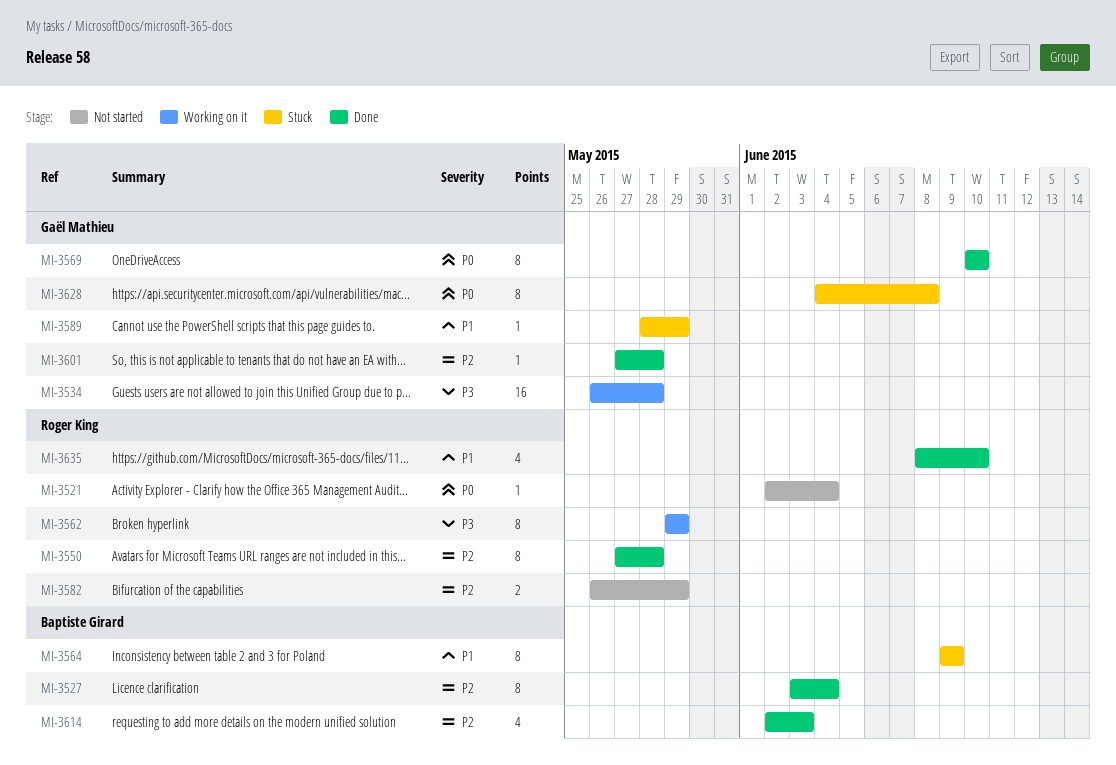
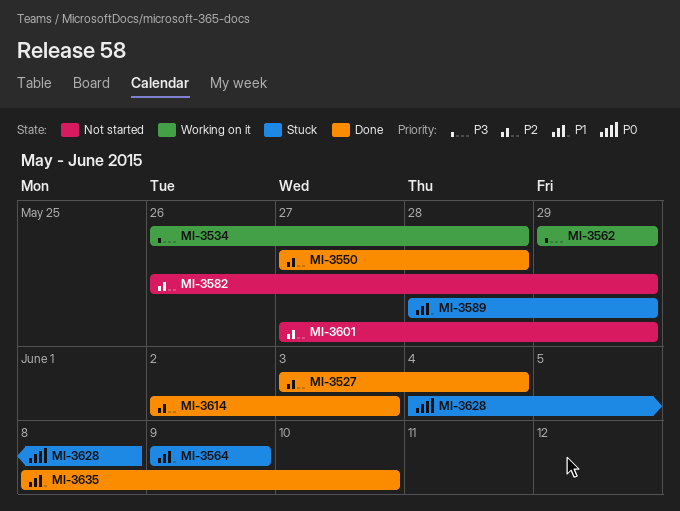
MI-3521: present -> none
MI-3569: present -> none
MI-3601, status: Done -> Not started
MI-3601, due: May 28 -> May 29

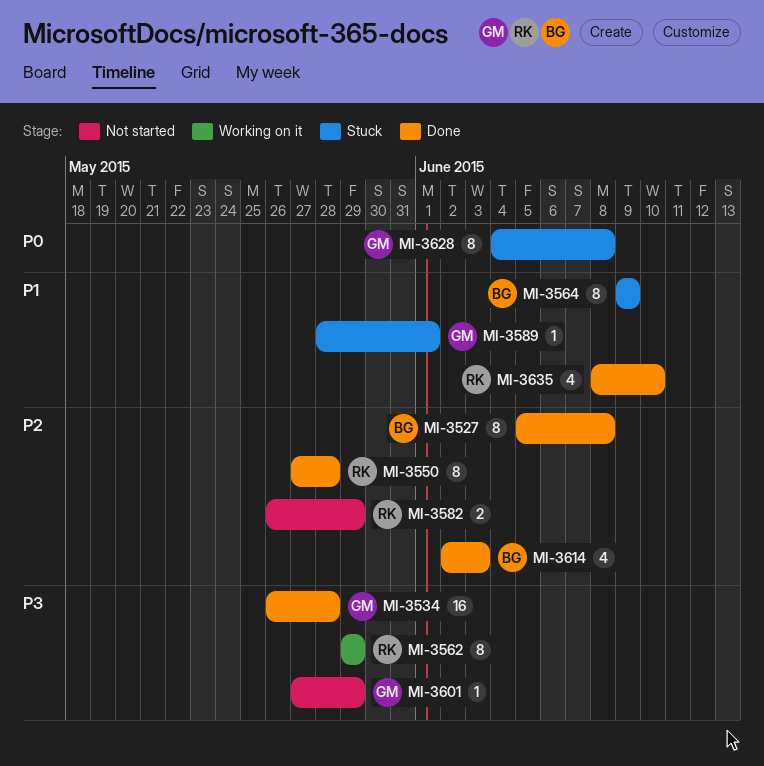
MI-3527, start: Jun 3 -> Jun 5
MI-3527, due: Jun 4 -> Jun 8
MI-3534, status: Working on it -> Done
MI-3589, due: May 29 -> Jun 1
MI-3601, priority: P2 -> P3

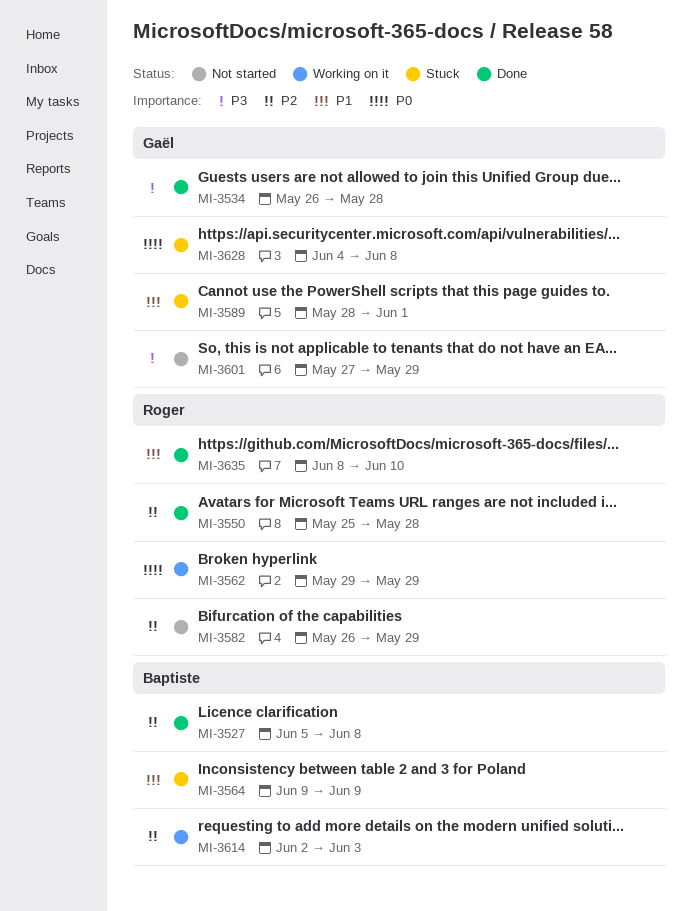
MI-3550, start: May 27 -> May 25
MI-3562, priority: P3 -> P0
MI-3614, status: Done -> Working on it

